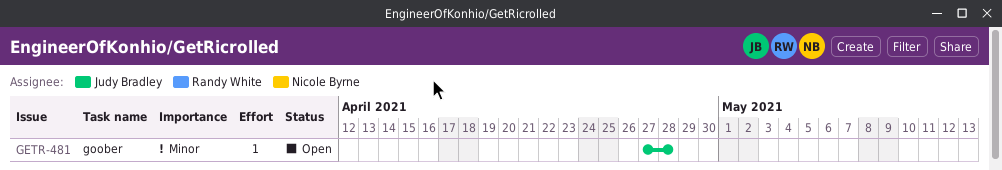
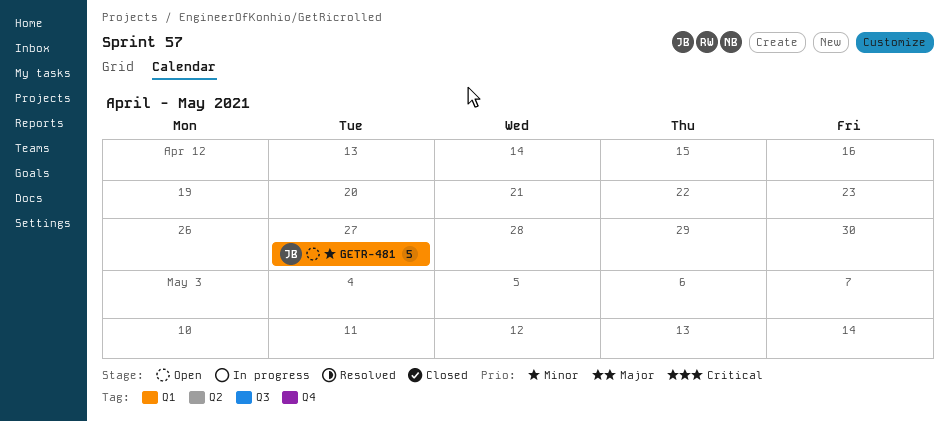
GETR-481, estimate: 1 -> 5
GETR-481, due: Apr 28 -> Apr 27

